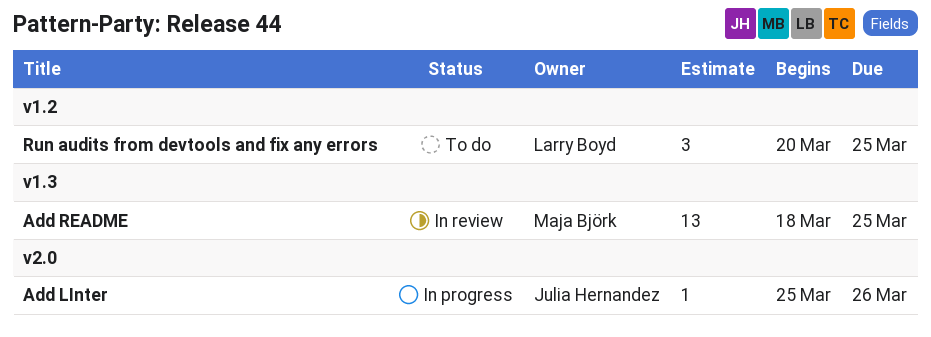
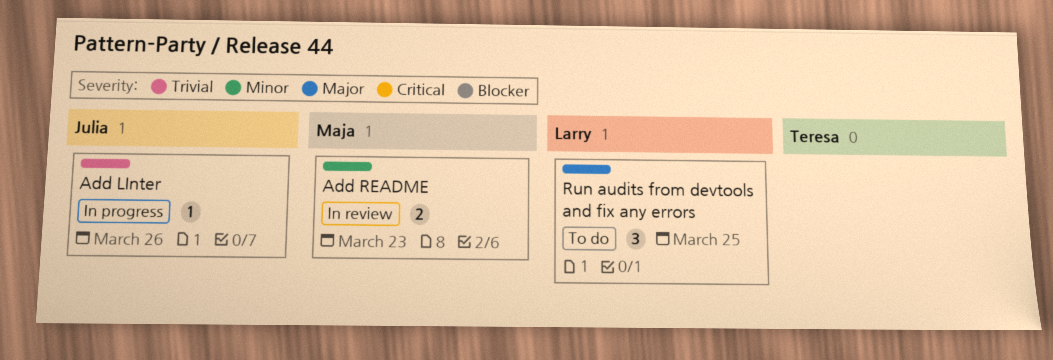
Add README, estimate: 13 -> 2
Add README, due: Mar 25 -> Mar 23

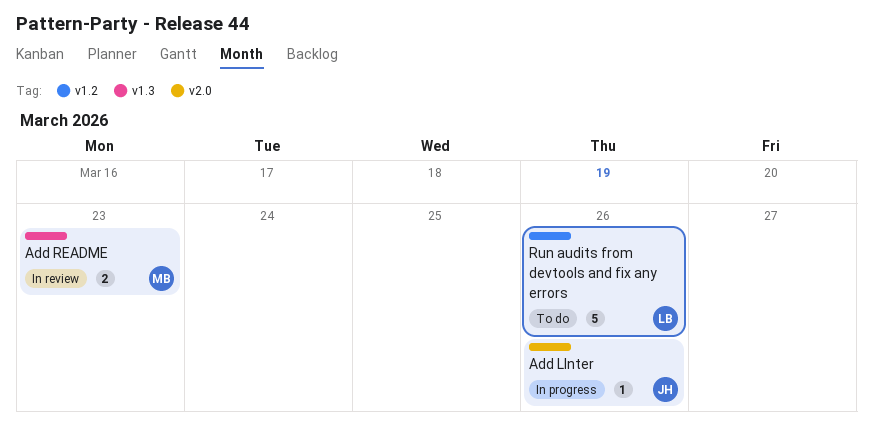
Run audits from devtools and fix any errors, estimate: 3 -> 5
Run audits from devtools and fix any errors, due: Mar 25 -> Mar 26

